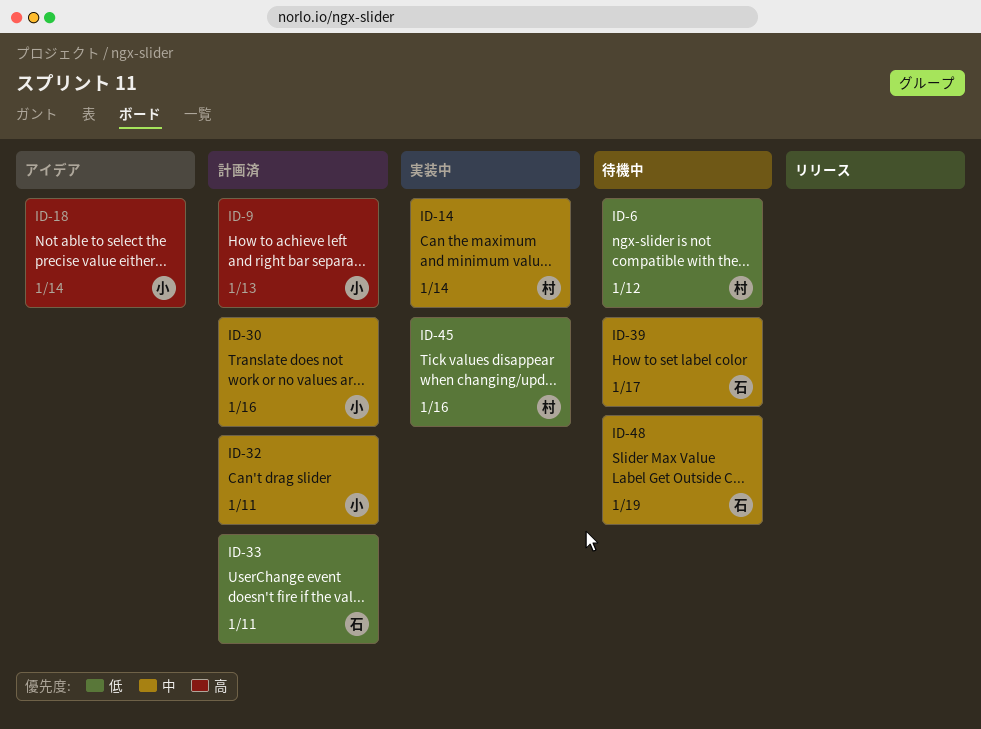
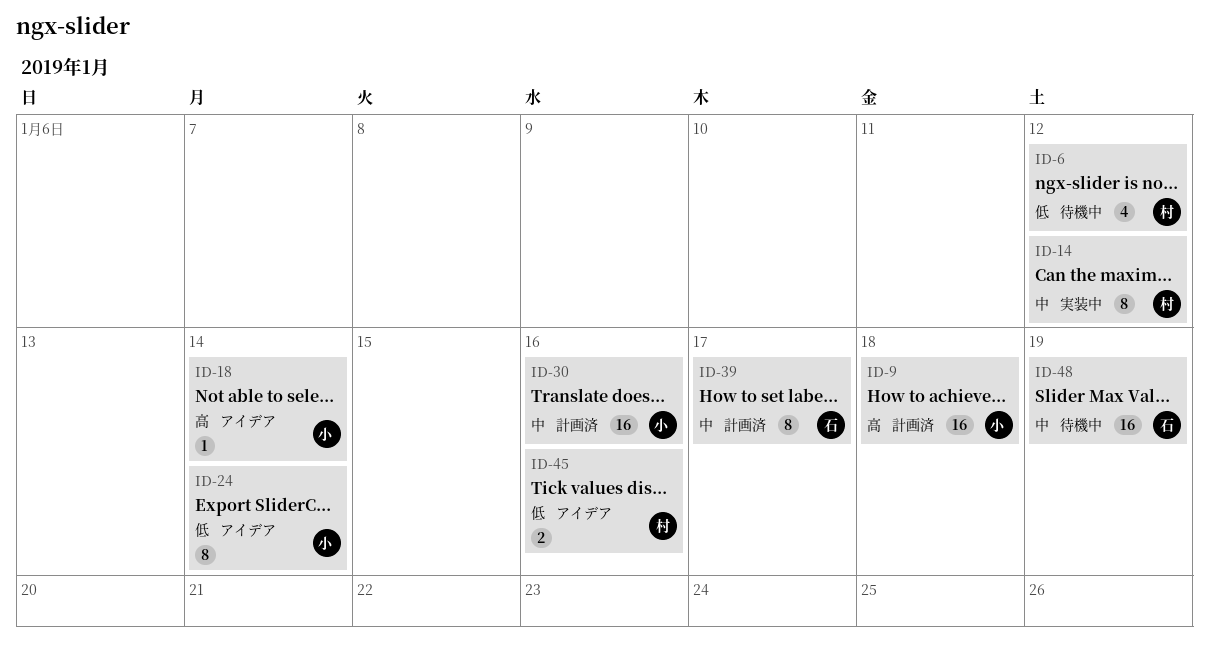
ID-9, due: Jan 13 -> Jan 18
ID-14, due: Jan 14 -> Jan 12
ID-24: none -> present
ID-32: present -> none
ID-33: present -> none
ID-39, status: 待機中 -> 計画済
ID-45, status: 実装中 -> アイデア

